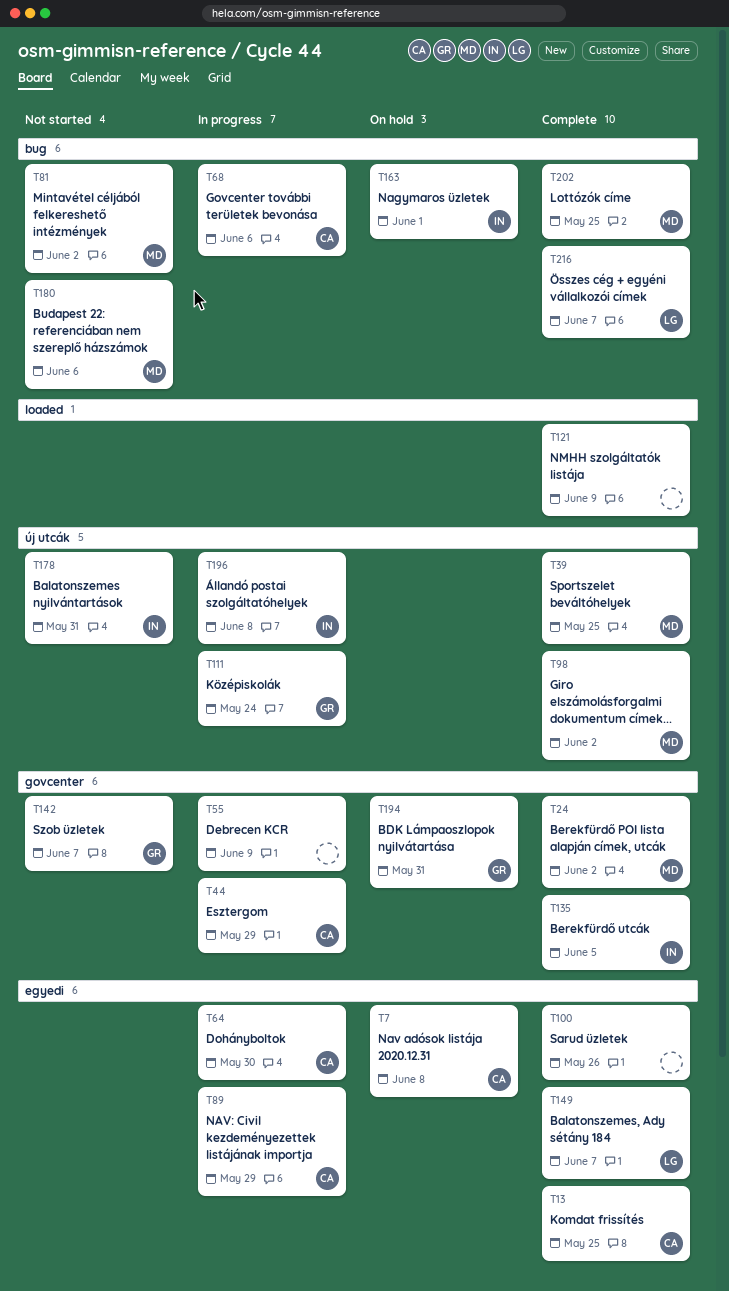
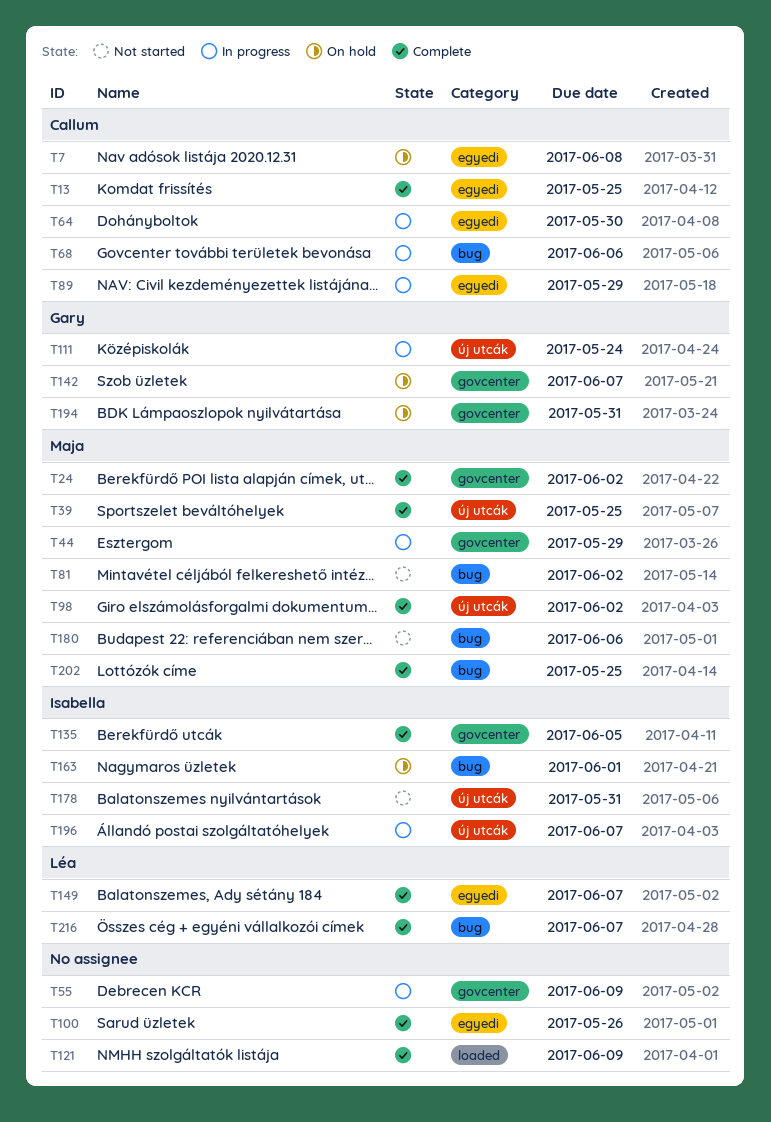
T44, owner: Callum -> Maja
T142, status: Not started -> On hold
T196, due: Jun 8 -> Jun 7

